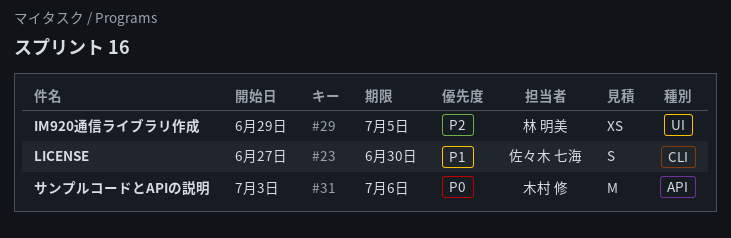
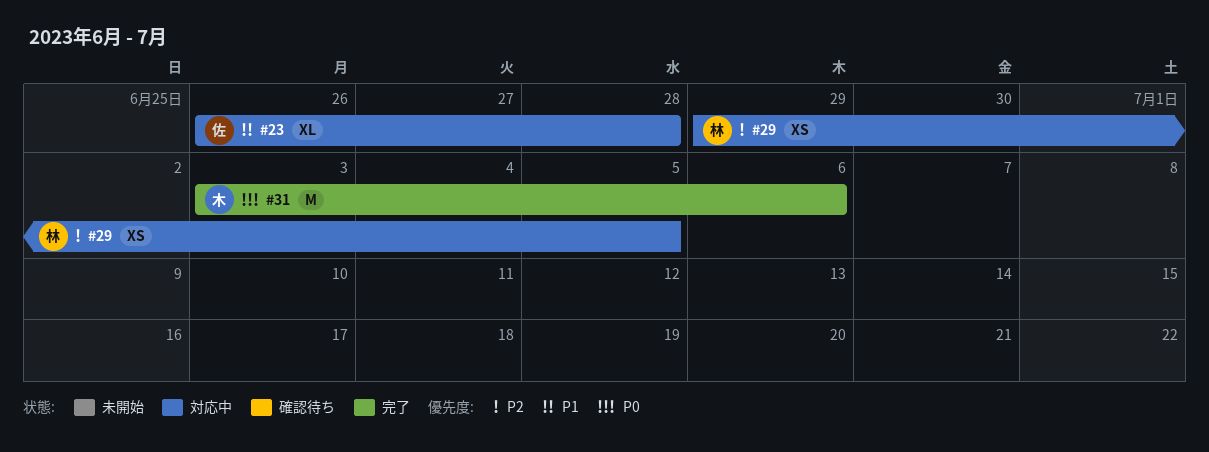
#23, estimate: S -> XL
#23, start: Jun 27 -> Jun 26
#23, due: Jun 30 -> Jun 28

